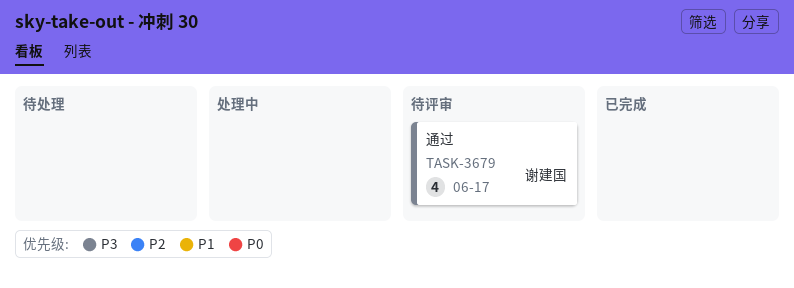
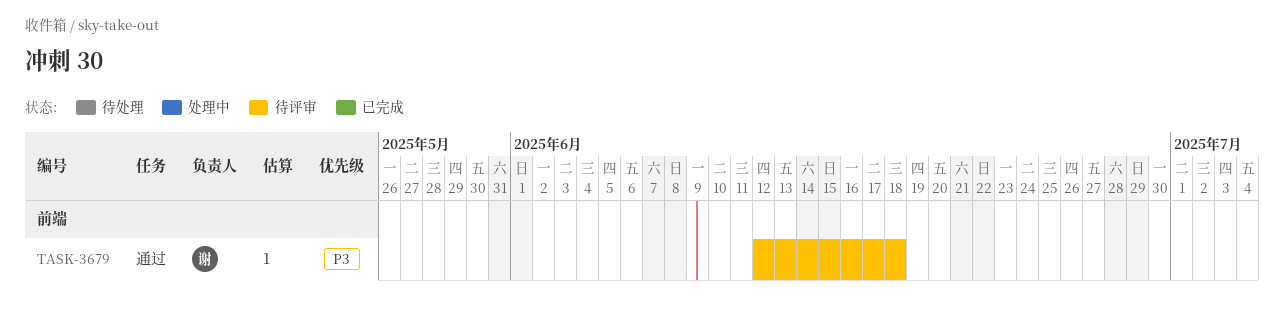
TASK-3679, estimate: 4 -> 1
TASK-3679, due: Jun 17 -> Jun 18

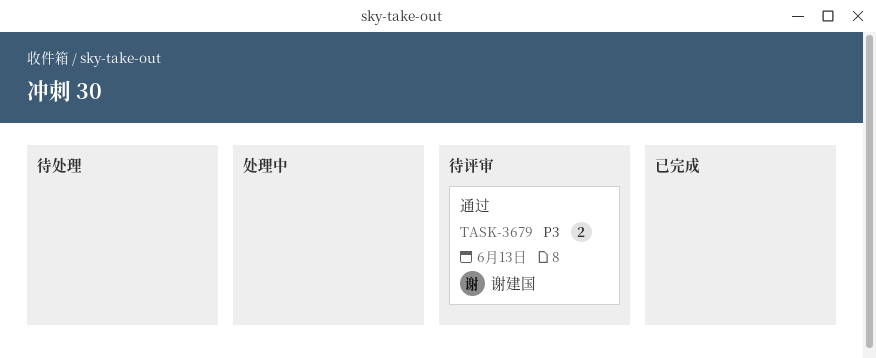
TASK-3679, estimate: 1 -> 2
TASK-3679, due: Jun 18 -> Jun 13

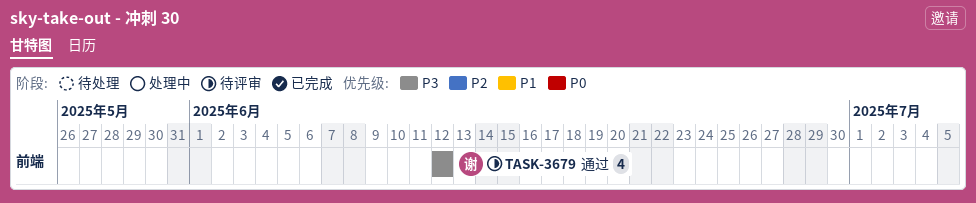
TASK-3679, estimate: 2 -> 4
TASK-3679, due: Jun 13 -> Jun 12

